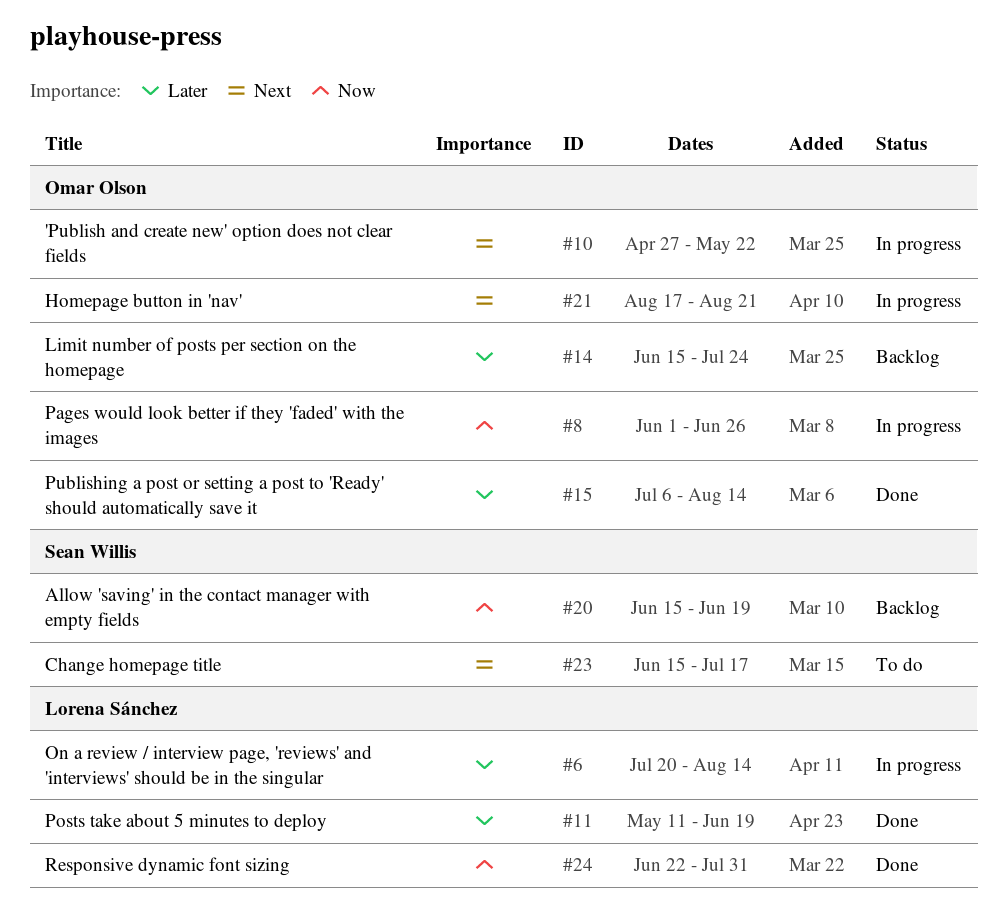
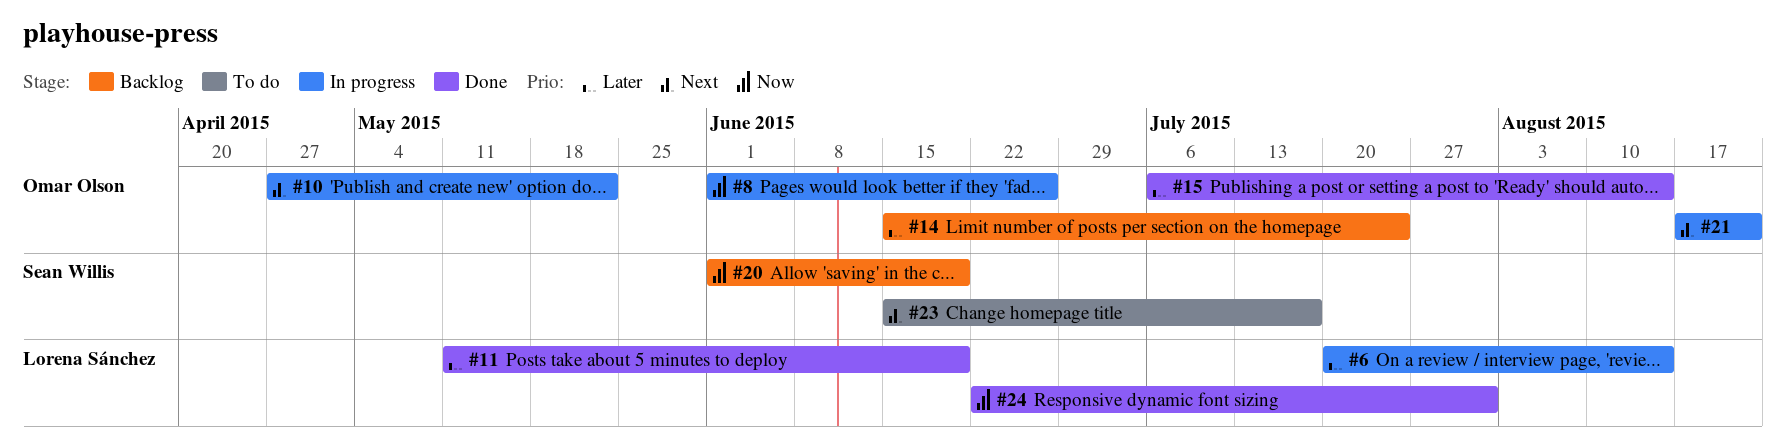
#20, start: Jun 15 -> Jun 1

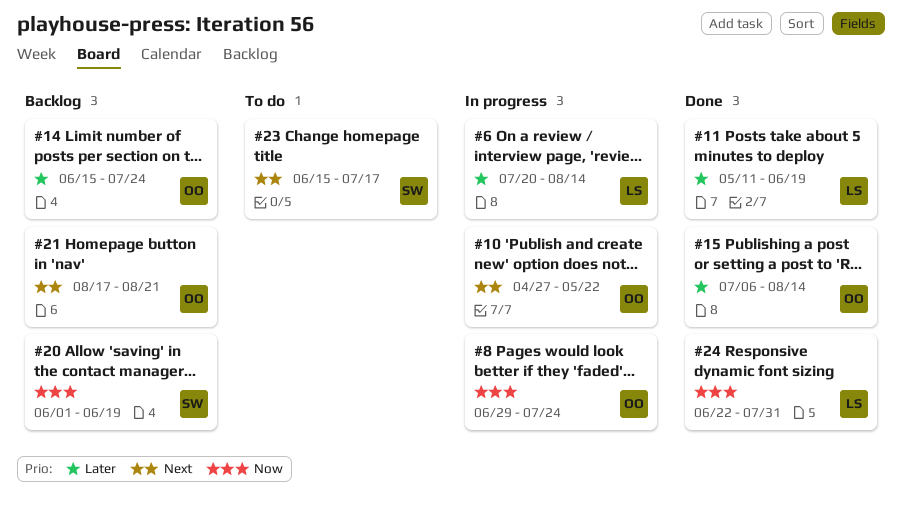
#8, start: Jun 1 -> Jun 29
#8, due: Jun 26 -> Jul 24
#21, status: In progress -> Backlog

